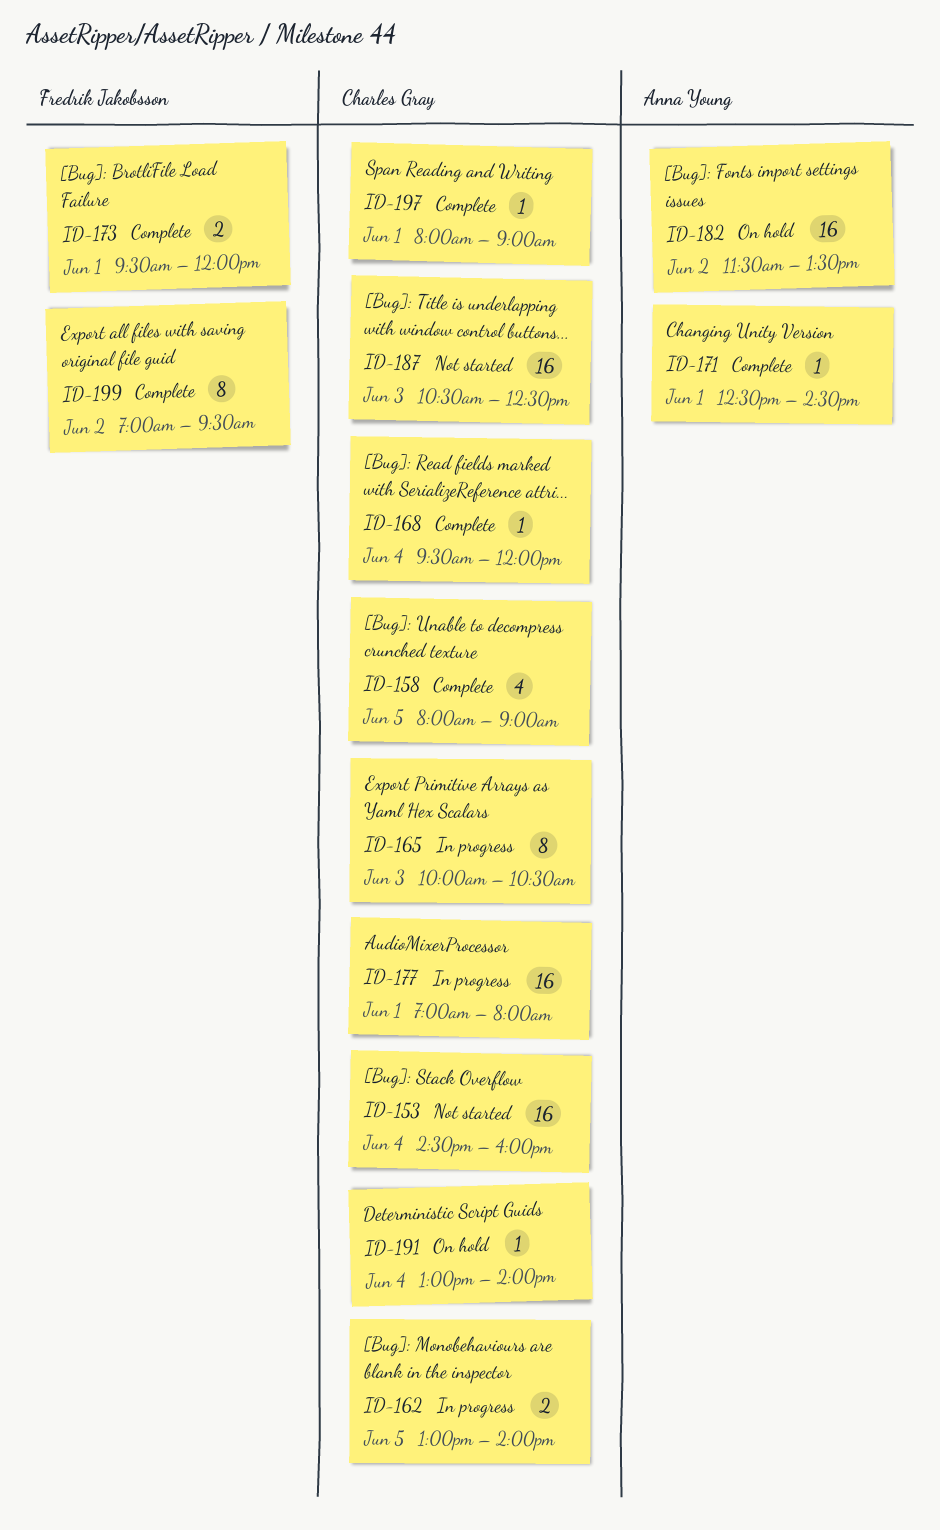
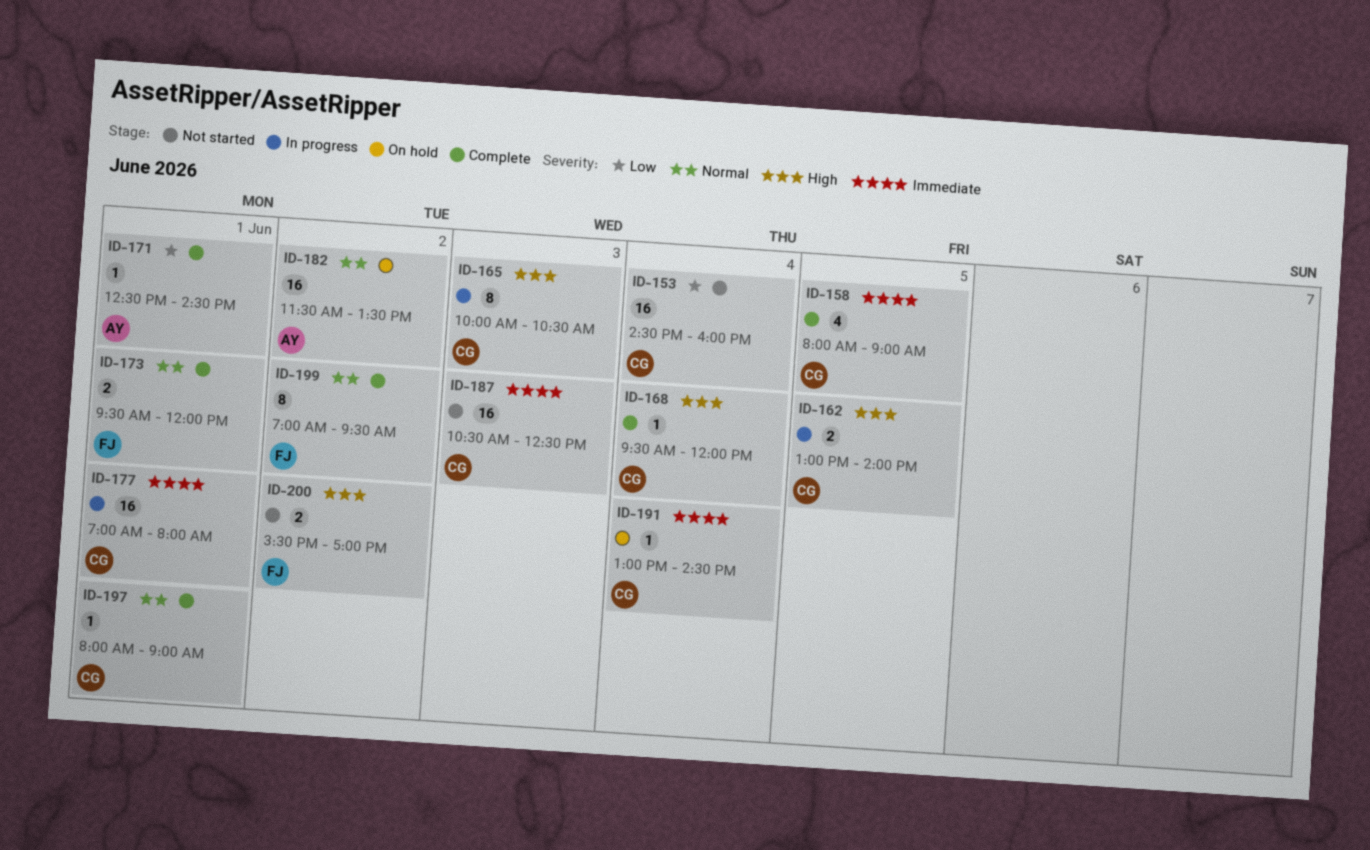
ID-191, ends: 14:00 -> 14:30
ID-200: none -> present

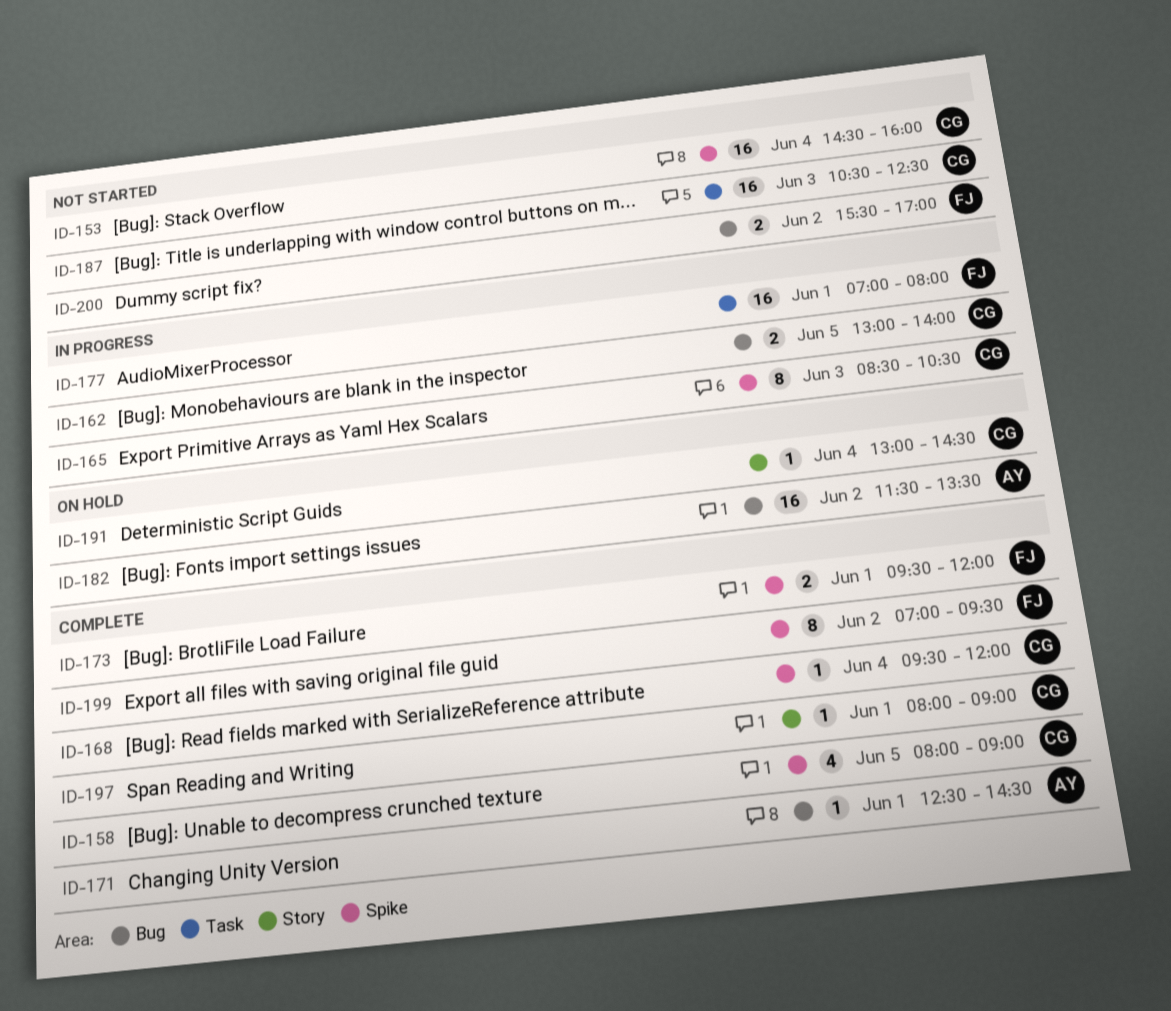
ID-165, begins: 10:00 -> 08:30
ID-177, owner: CG -> FJ

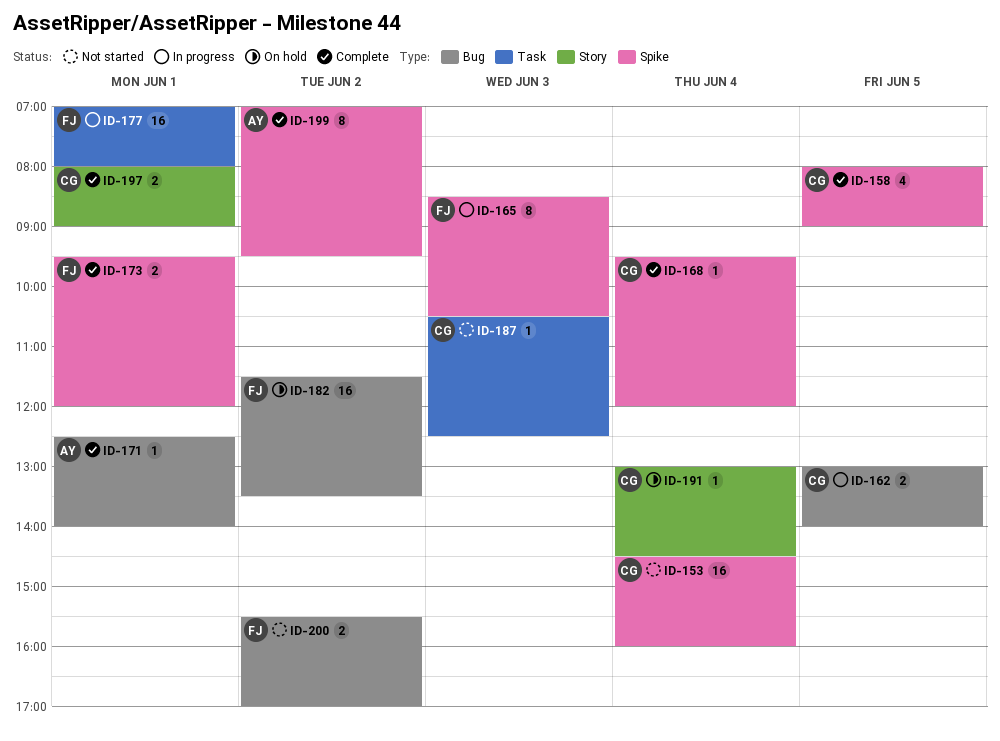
ID-165, owner: CG -> FJ
ID-171, ends: 14:30 -> 14:00
ID-182, owner: AY -> FJ
ID-187, estimate: 16 -> 1
ID-197, estimate: 1 -> 2
ID-199, owner: FJ -> AY

